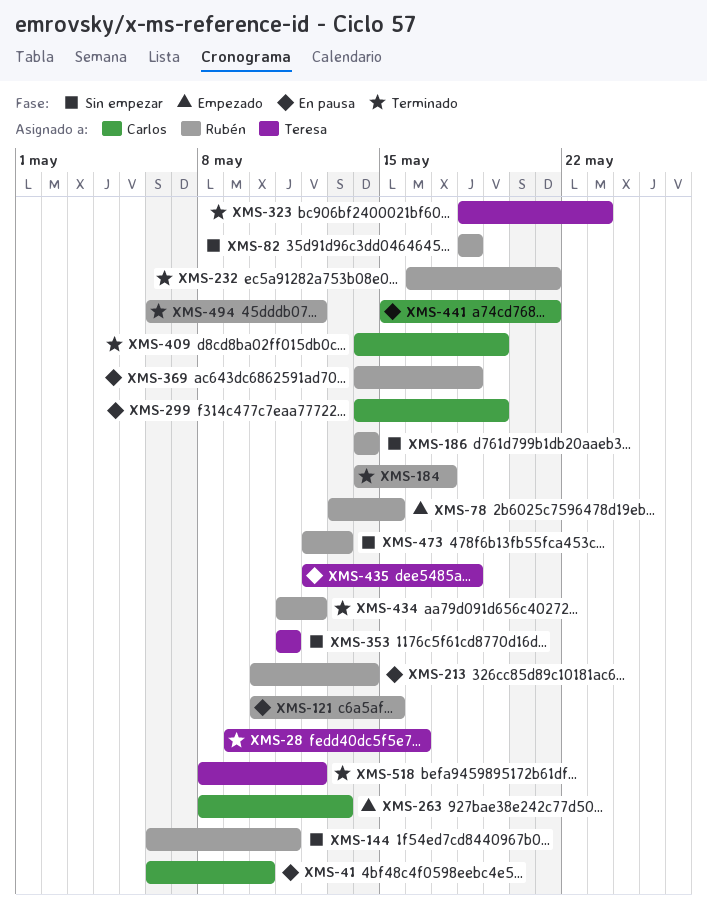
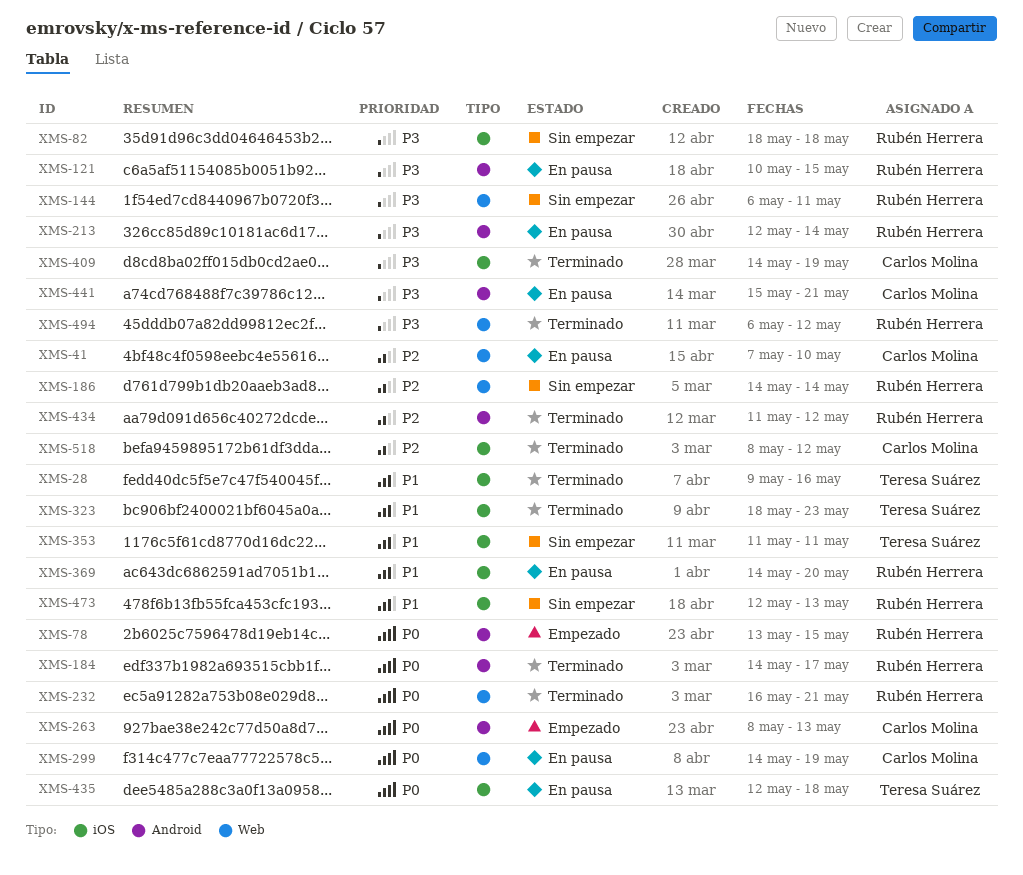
XMS-41, start: May 6 -> May 7
XMS-213, start: May 10 -> May 12
XMS-369, due: May 18 -> May 20
XMS-518, owner: Teresa Suárez -> Carlos Molina

